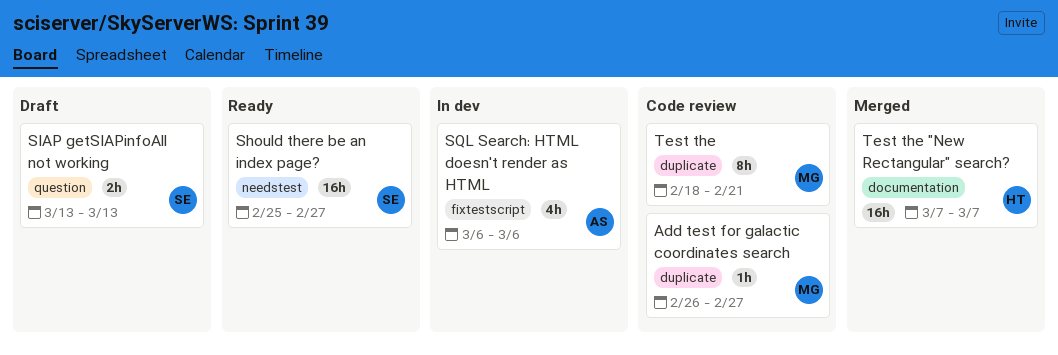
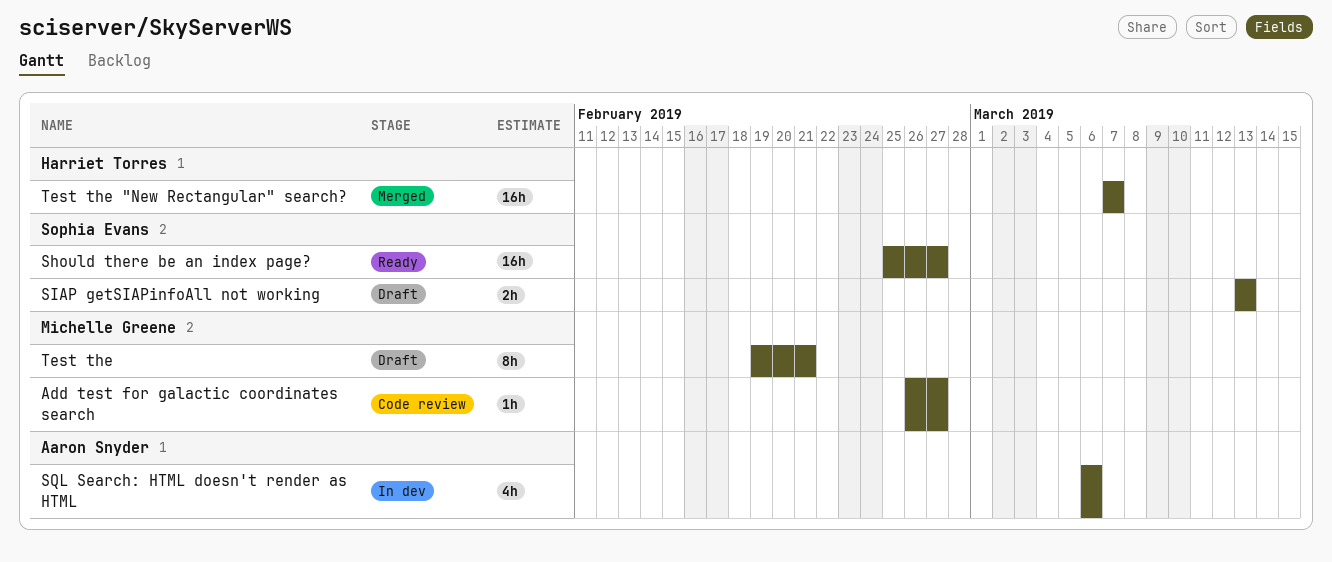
Test the, status: Code review -> Draft
Test the, start: Feb 18 -> Feb 19

